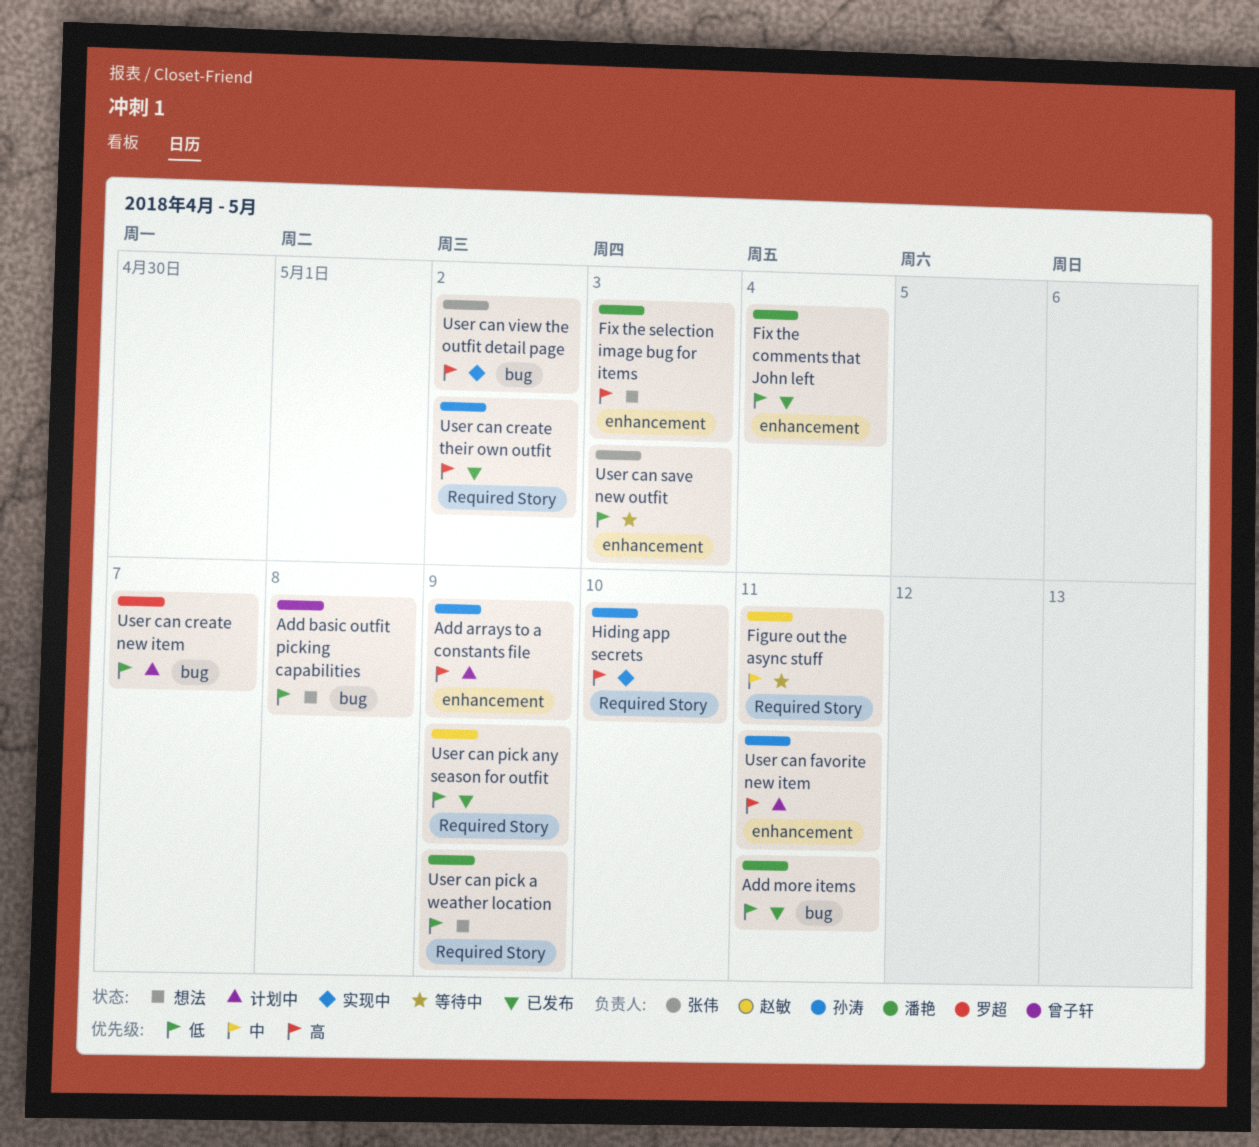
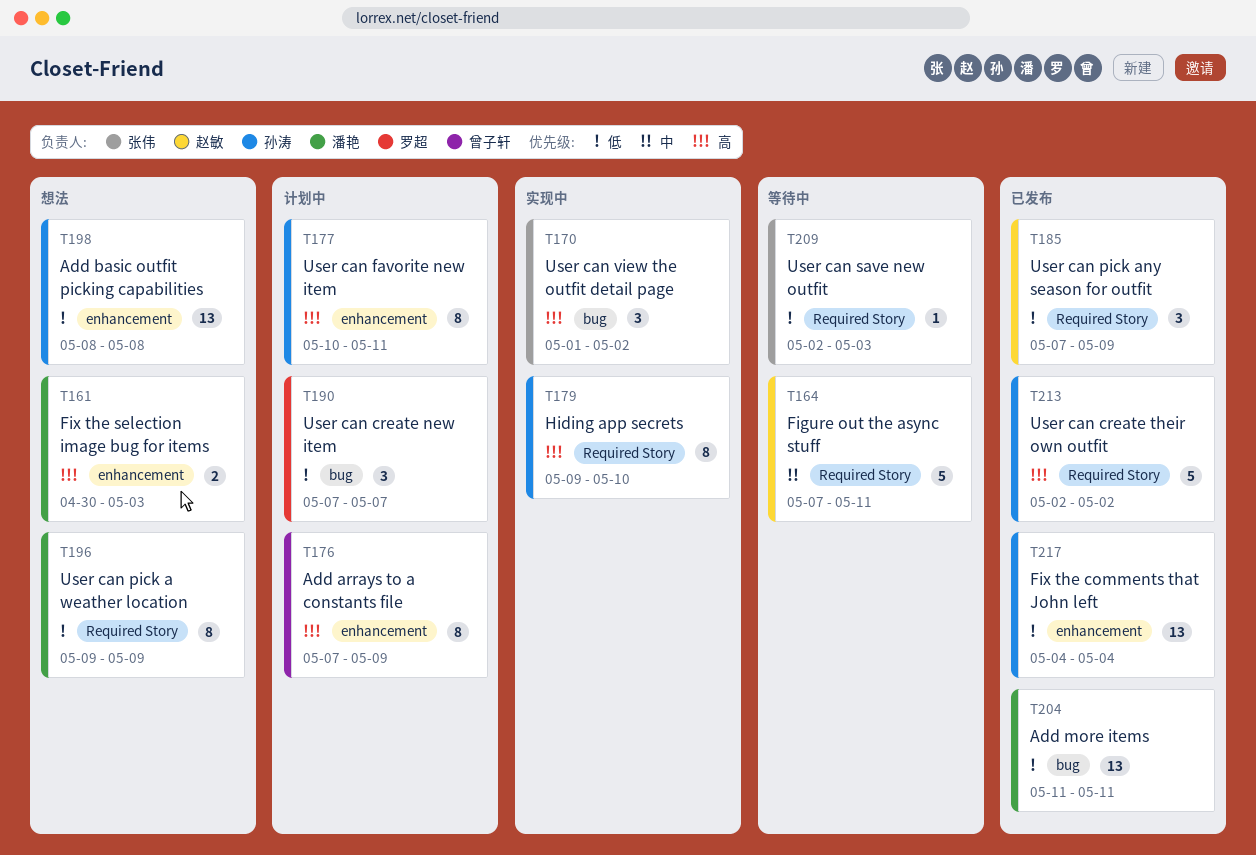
Add arrays to a constants file, owner: 孙涛 -> 曾子轩
Add basic outfit picking capabilities, owner: 曾子轩 -> 孙涛
Add basic outfit picking capabilities, label: bug -> enhancement
Fix the comments that John left, owner: 潘艳 -> 孙涛
User can save new outfit, label: enhancement -> Required Story

